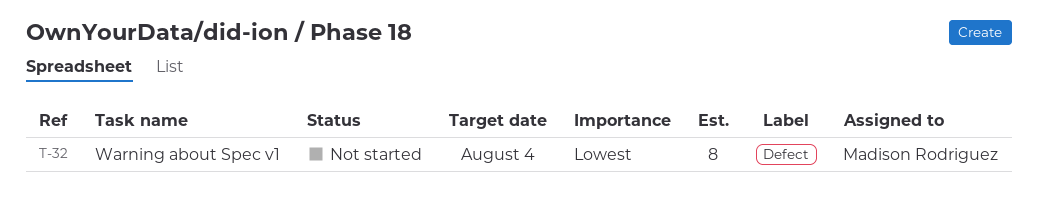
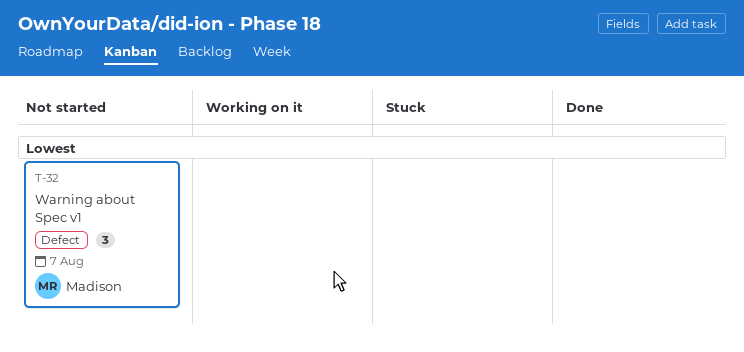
T-32, estimate: 8 -> 3
T-32, due: Aug 4 -> Aug 7

